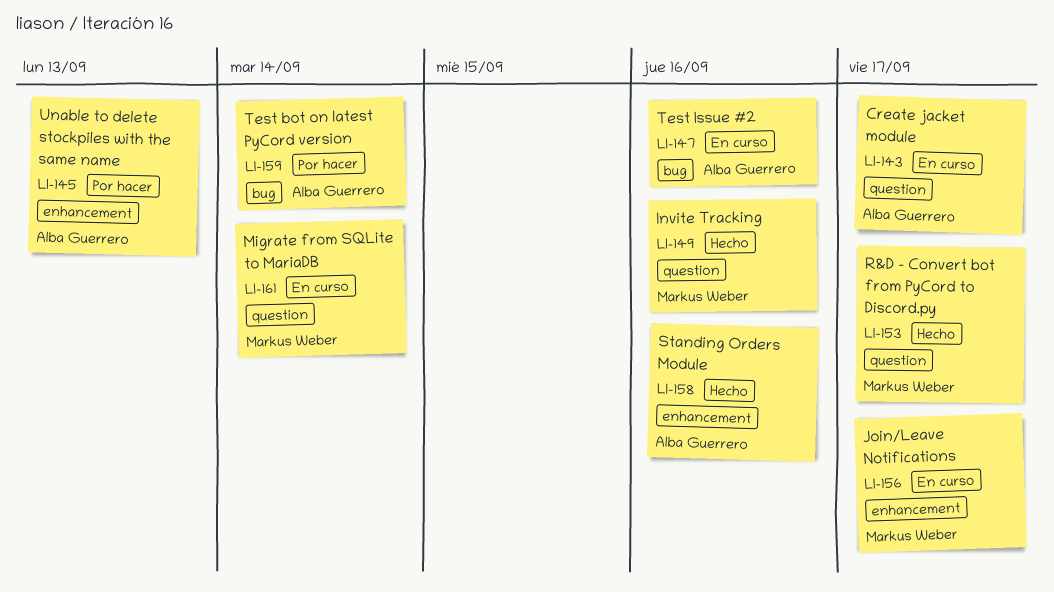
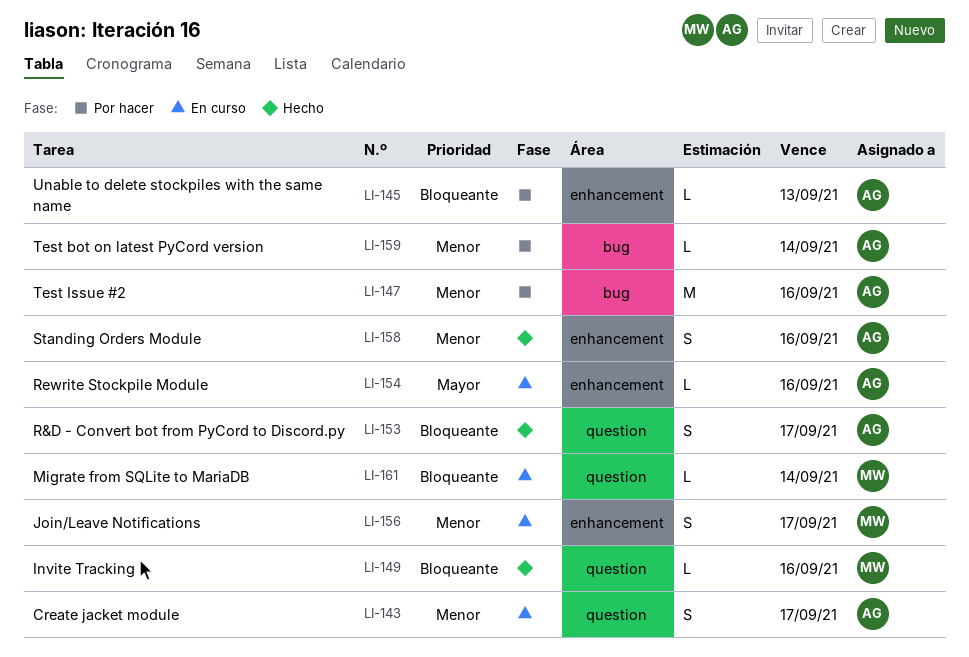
LI-147, status: En curso -> Por hacer
LI-153, owner: Markus Weber -> Alba Guerrero
LI-154: none -> present

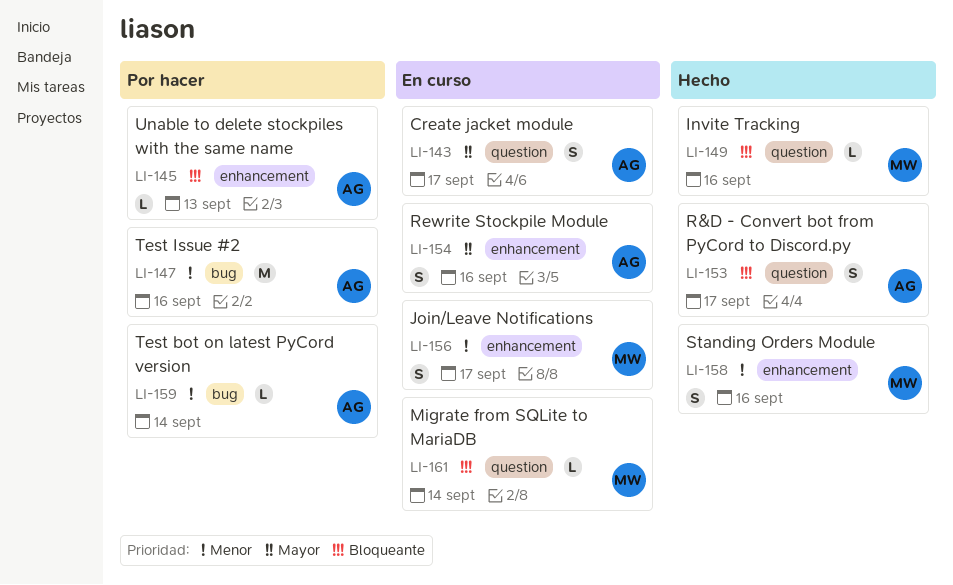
LI-143, priority: Menor -> Mayor
LI-154, estimate: L -> S
LI-158, owner: AG -> MW

